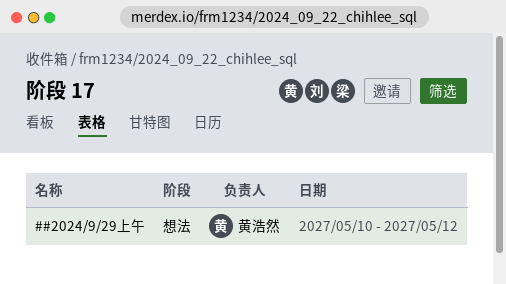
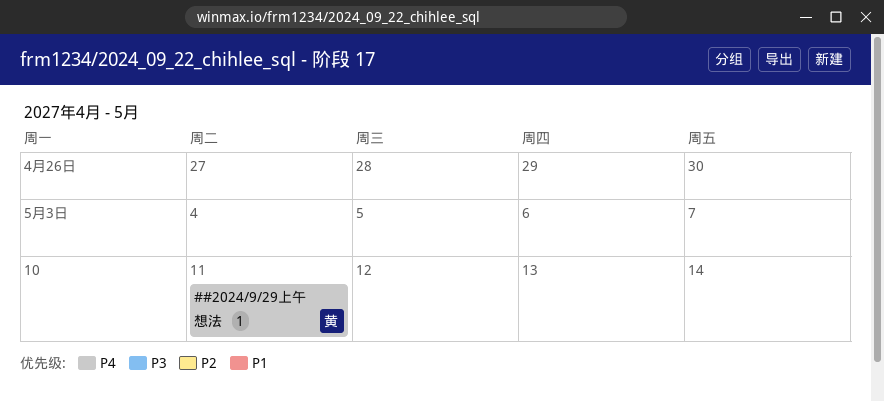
##2024/9/29上午, due: May 12 -> May 11

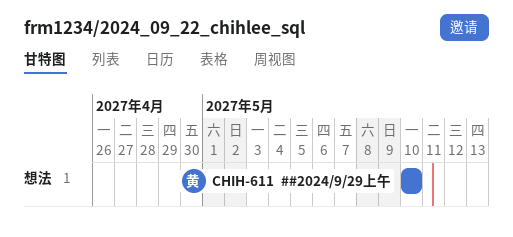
##2024/9/29上午, due: May 11 -> May 10

